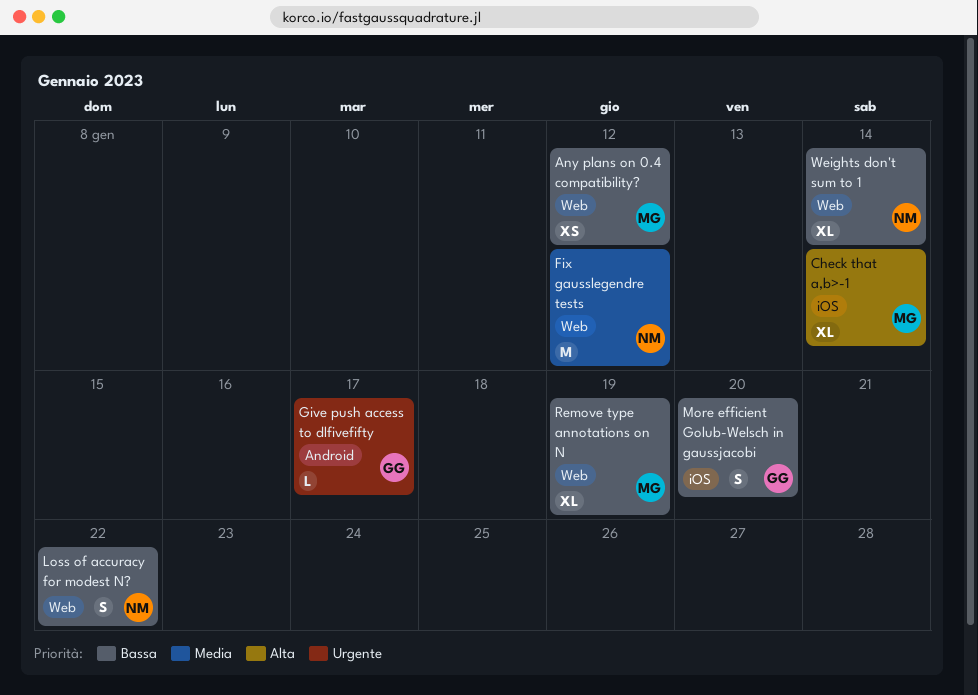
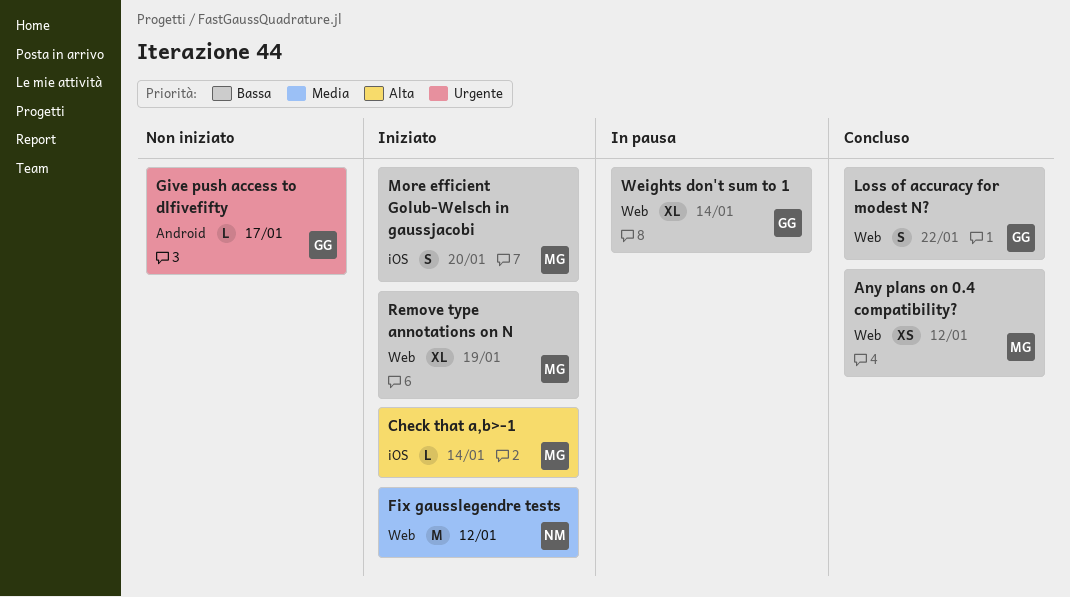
Check that a,b>-1, estimate: XL -> L
Loss of accuracy for modest N?, owner: NM -> GG
More efficient Golub-Welsch in gaussjacobi, owner: GG -> MG
Weights don't sum to 1, owner: NM -> GG

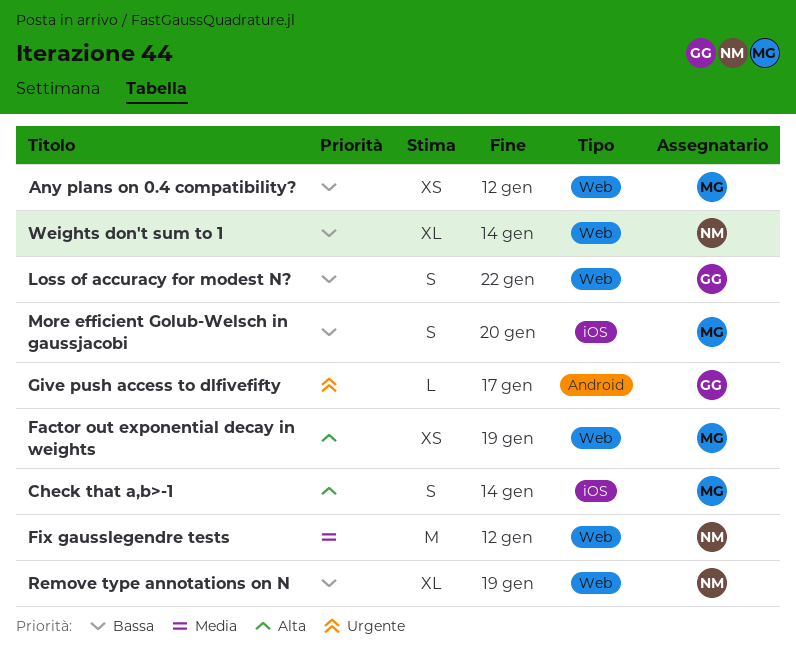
Check that a,b>-1, estimate: L -> S
Factor out exponential decay in weights: none -> present
Remove type annotations on N, owner: MG -> NM
Weights don't sum to 1, owner: GG -> NM

